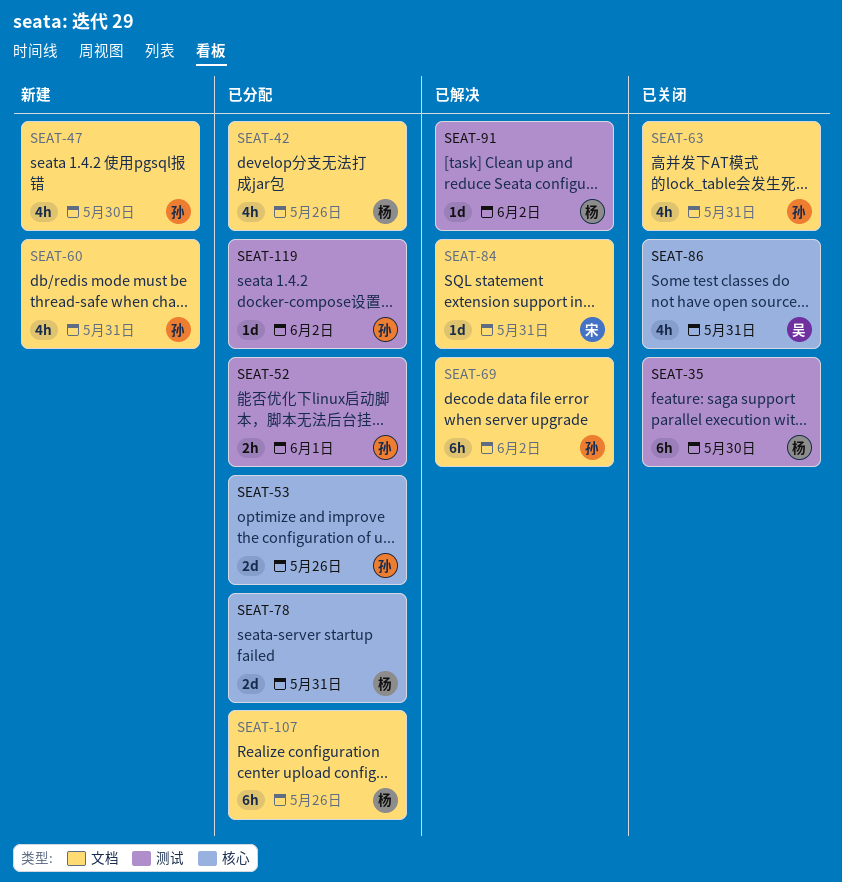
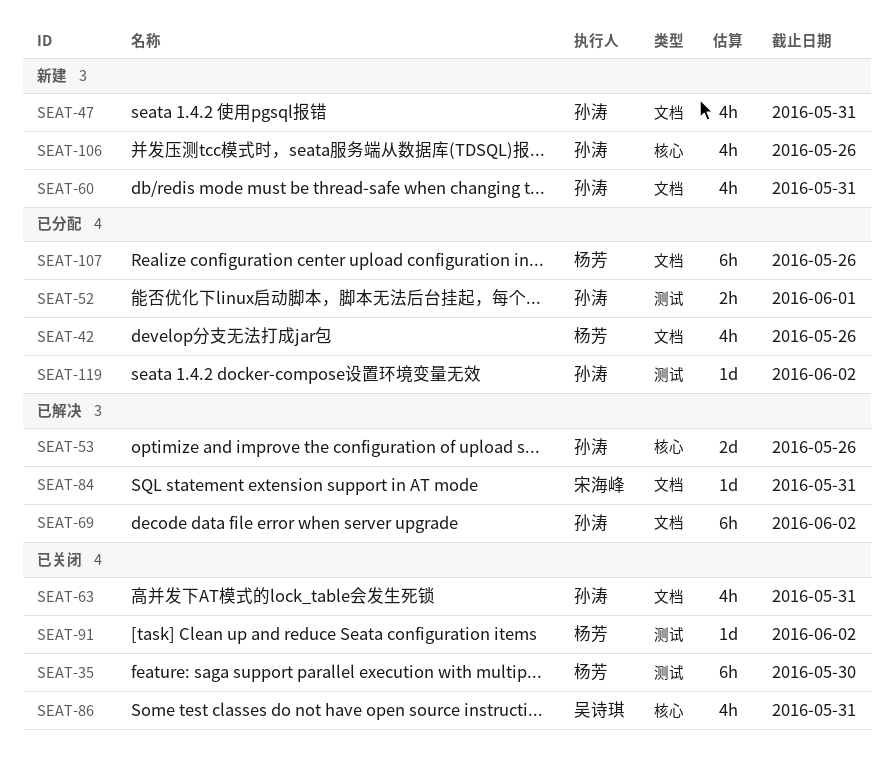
SEAT-47, due: May 30 -> May 31
SEAT-53, status: 已分配 -> 已解决
SEAT-78: present -> none
SEAT-91, status: 已解决 -> 已关闭
SEAT-106: none -> present

